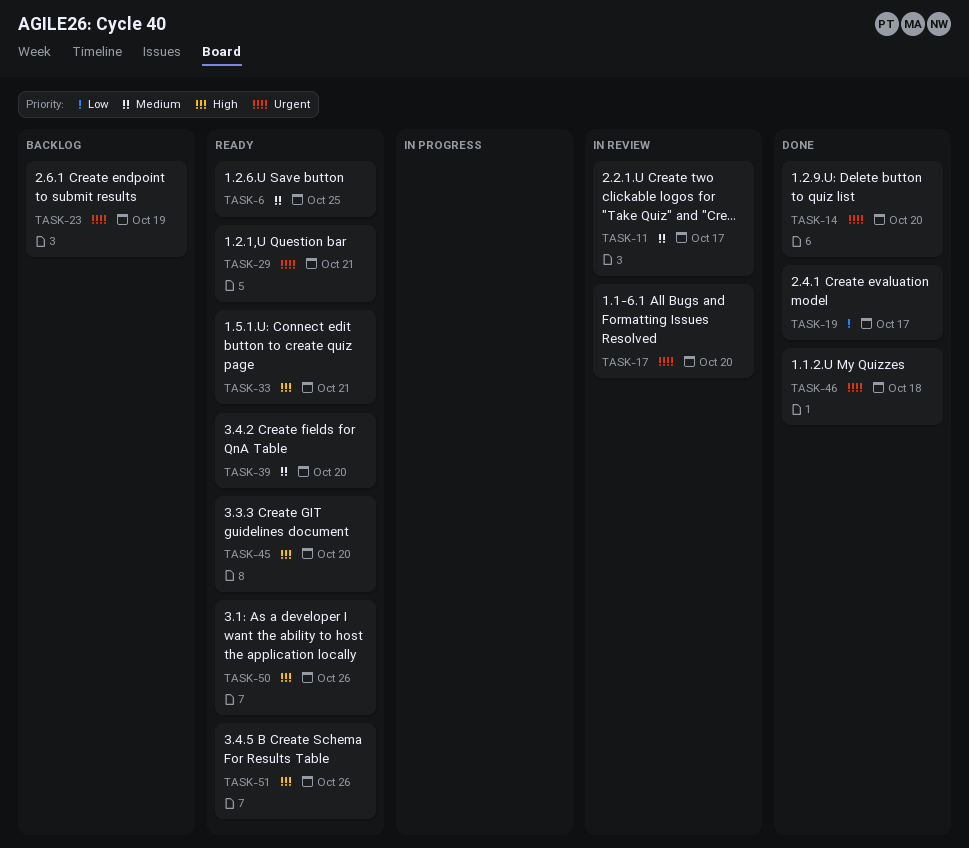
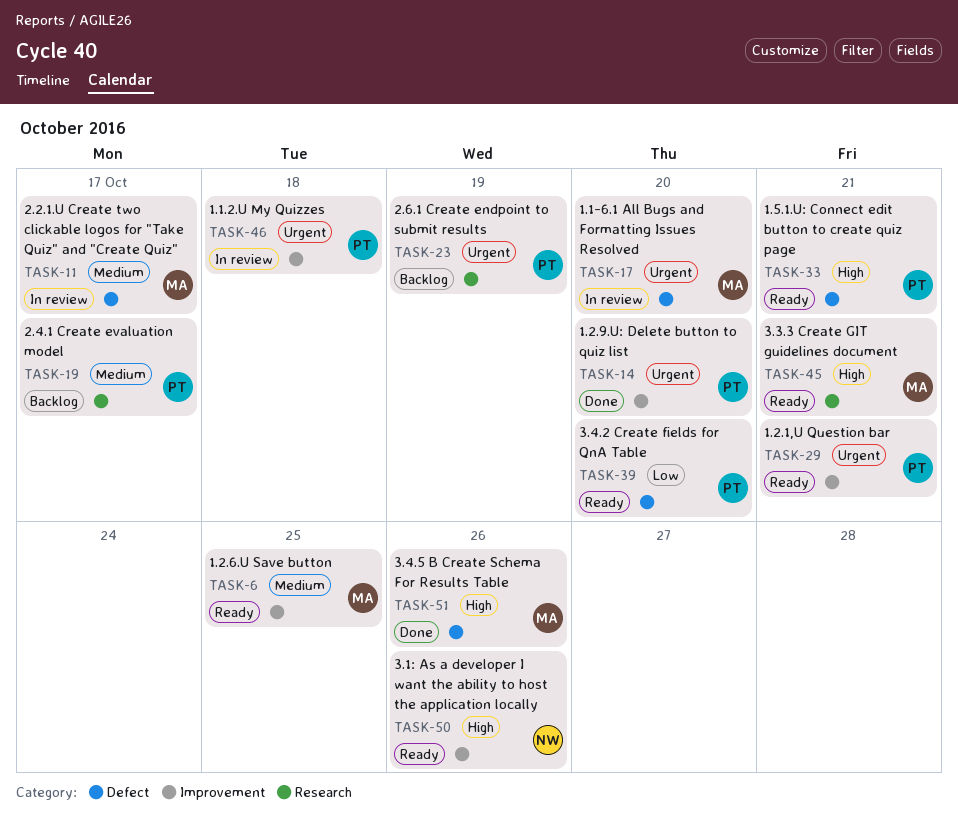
TASK-19, status: Done -> Backlog
TASK-19, priority: Low -> Medium
TASK-39, priority: Medium -> Low
TASK-45, due: Oct 20 -> Oct 21
TASK-46, status: Done -> In review
TASK-51, status: Ready -> Done

